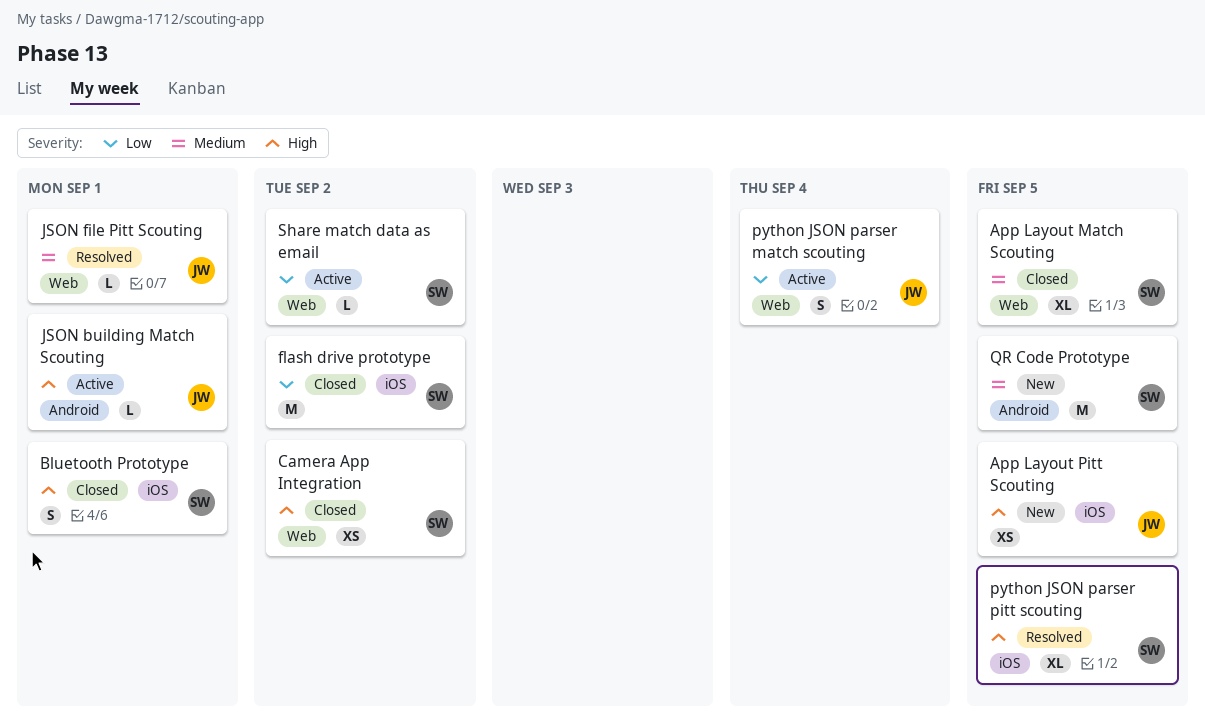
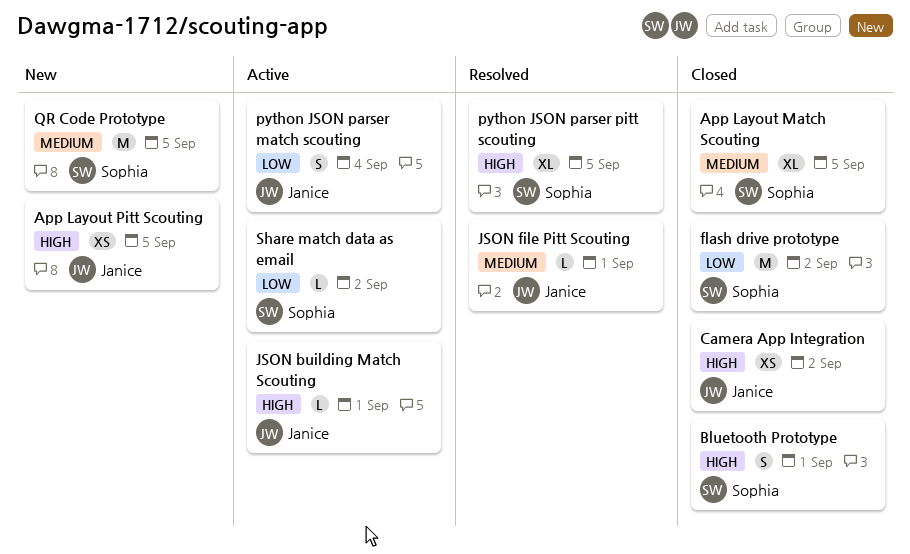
Camera App Integration, owner: Sophia -> Janice

